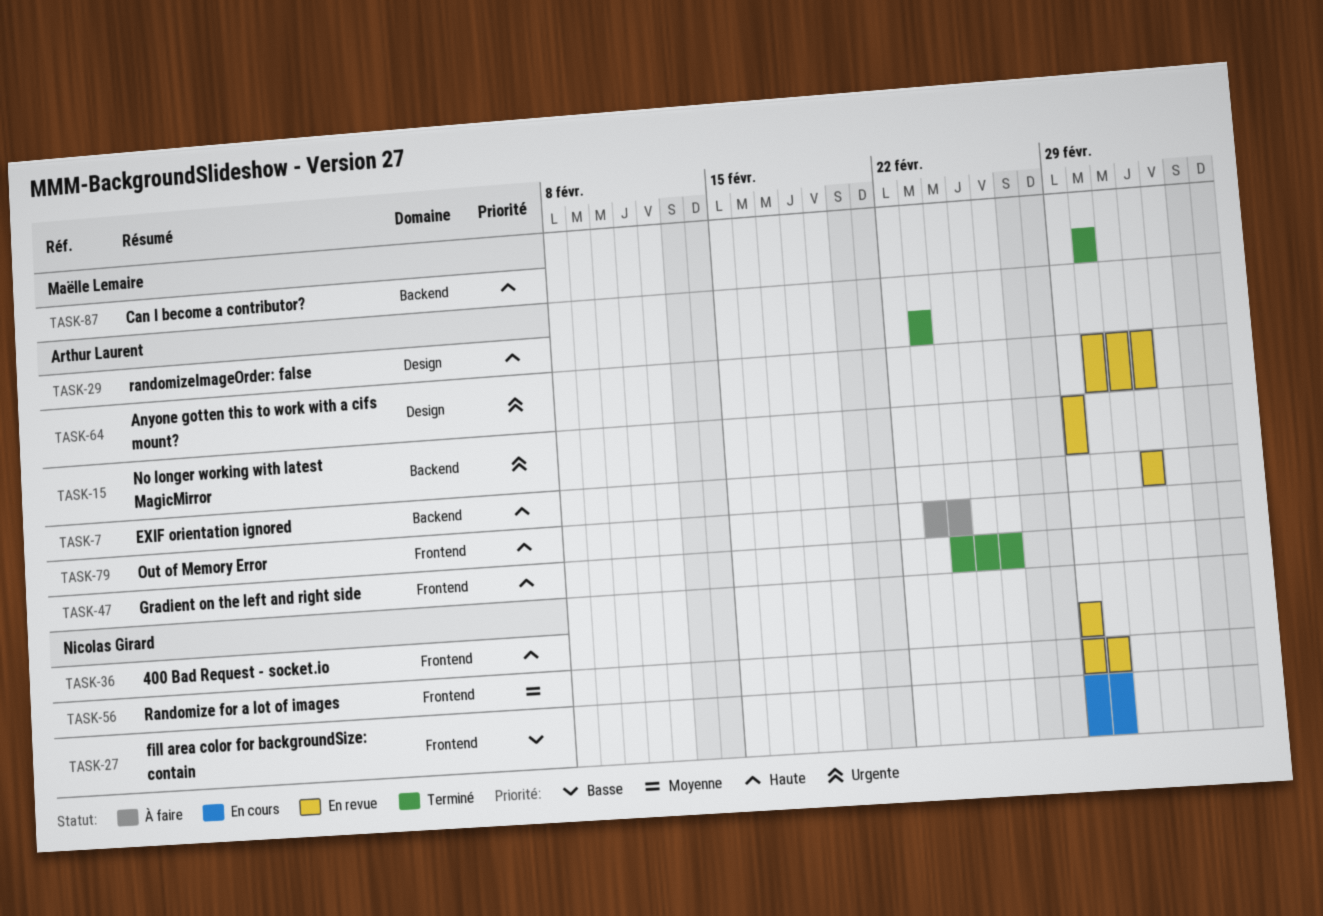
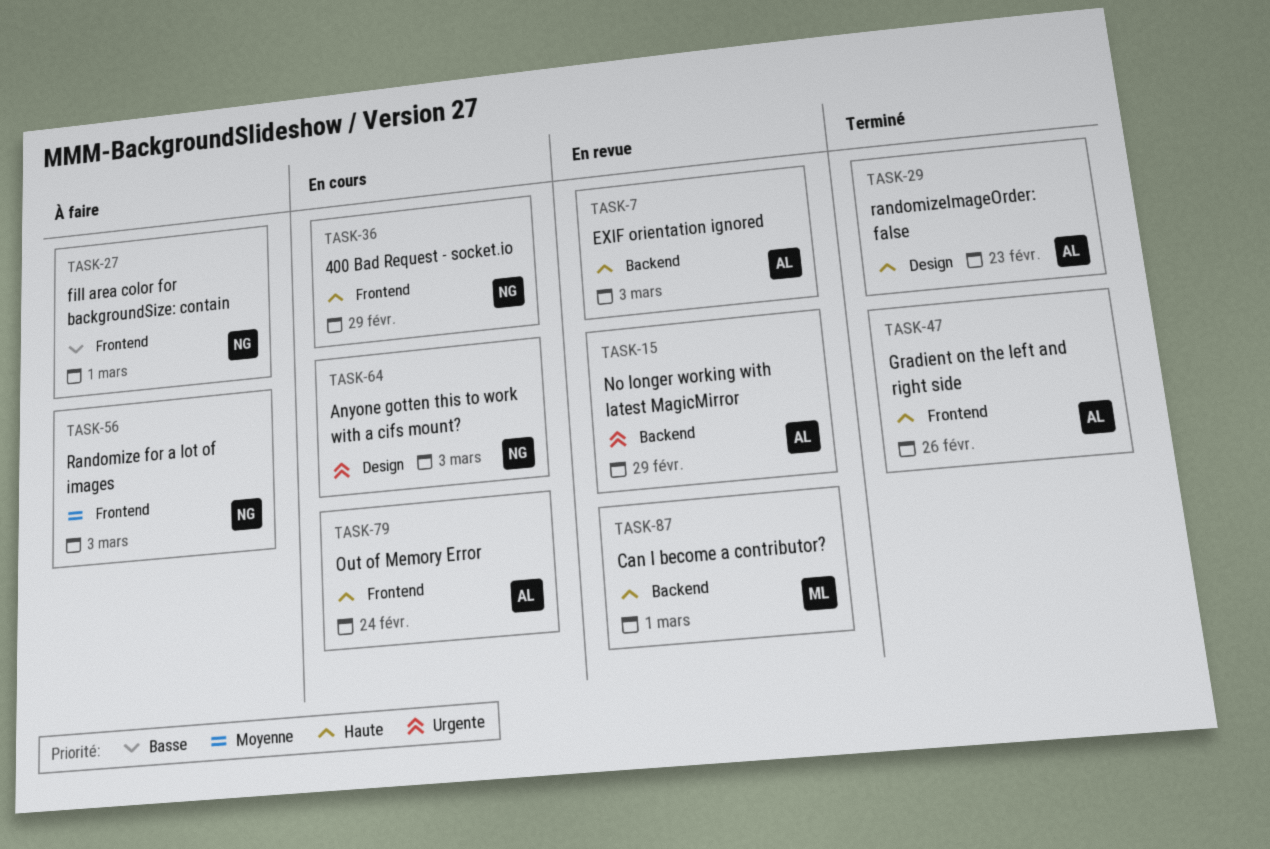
TASK-27, status: En cours -> À faire
TASK-36, status: En revue -> En cours
TASK-56, status: En revue -> À faire
TASK-56, due: Mar 1 -> Mar 3
TASK-64, status: En revue -> En cours
TASK-64, owner: Arthur Laurent -> Nicolas Girard
TASK-79, status: À faire -> En cours
TASK-87, status: Terminé -> En revue

